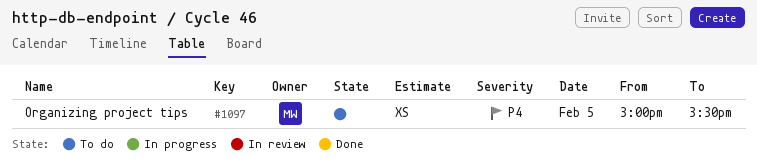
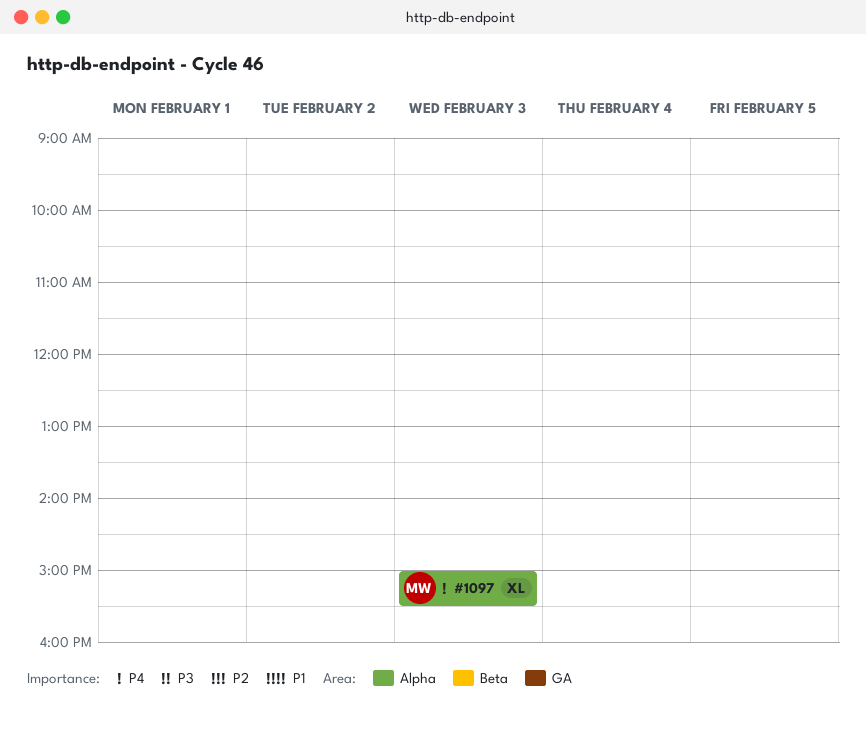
#1097, estimate: XS -> XL
#1097, day: Feb 5 -> Feb 3

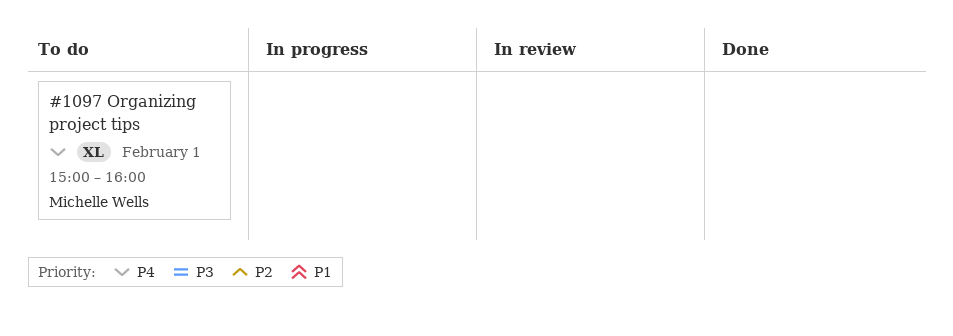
#1097, day: Feb 3 -> Feb 1
#1097, ends: 15:30 -> 16:00

